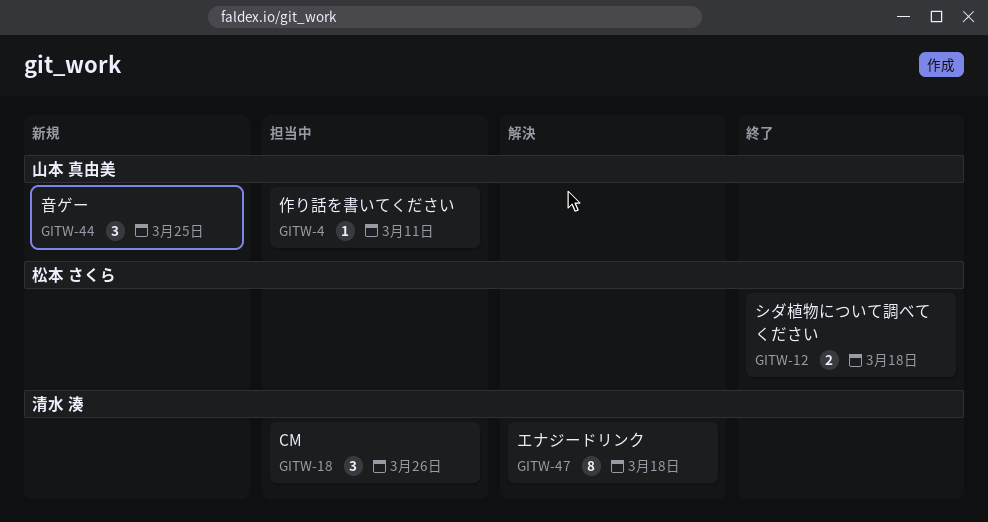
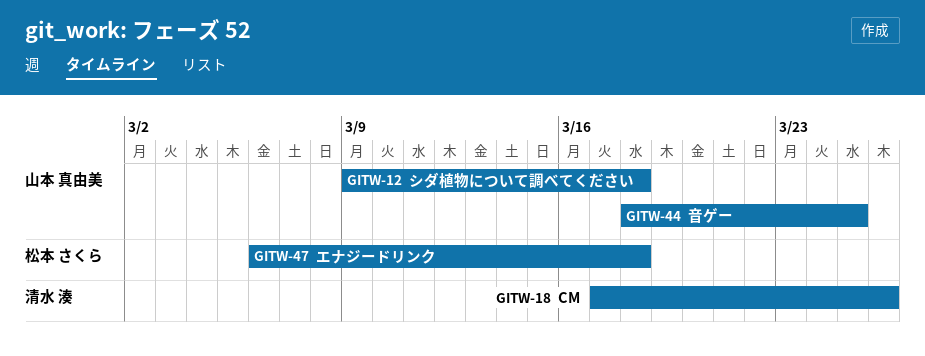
GITW-4: present -> none
GITW-12, owner: 松本 さくら -> 山本 真由美
GITW-47, owner: 清水 湊 -> 松本 さくら

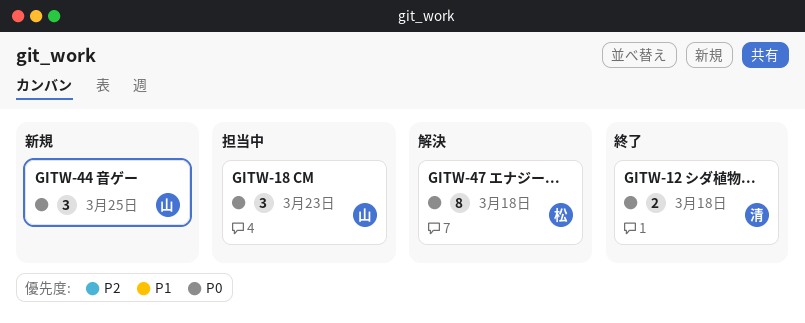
GITW-12, owner: 山本 真由美 -> 清水 湊
GITW-18, owner: 清水 湊 -> 山本 真由美
GITW-18, due: Mar 26 -> Mar 23

